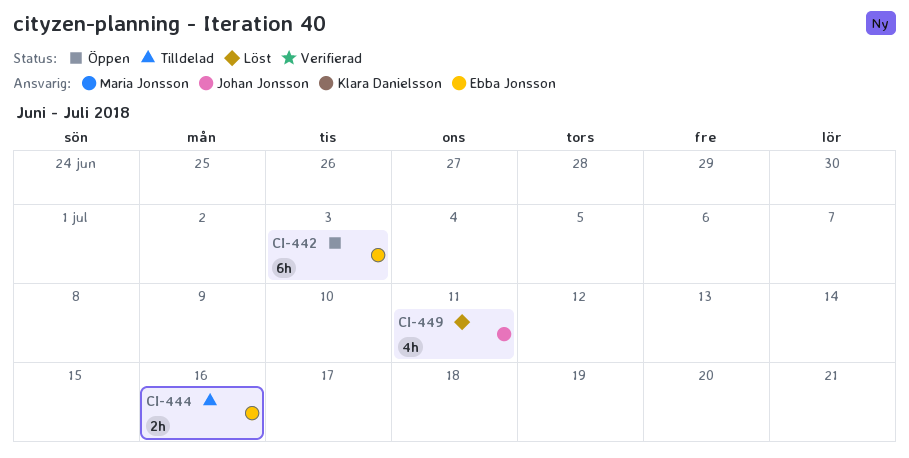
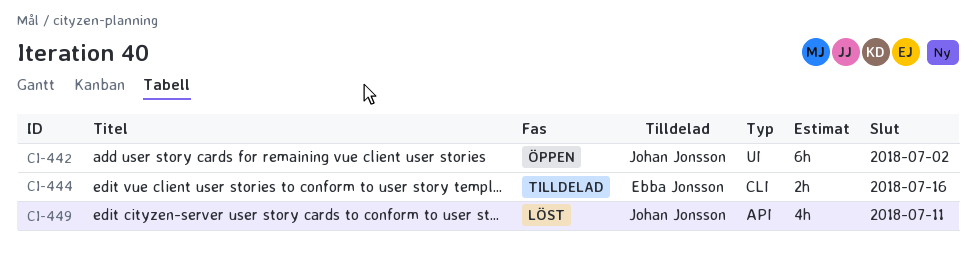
CI-442, owner: Ebba Jonsson -> Johan Jonsson
CI-442, due: Jul 3 -> Jul 2

